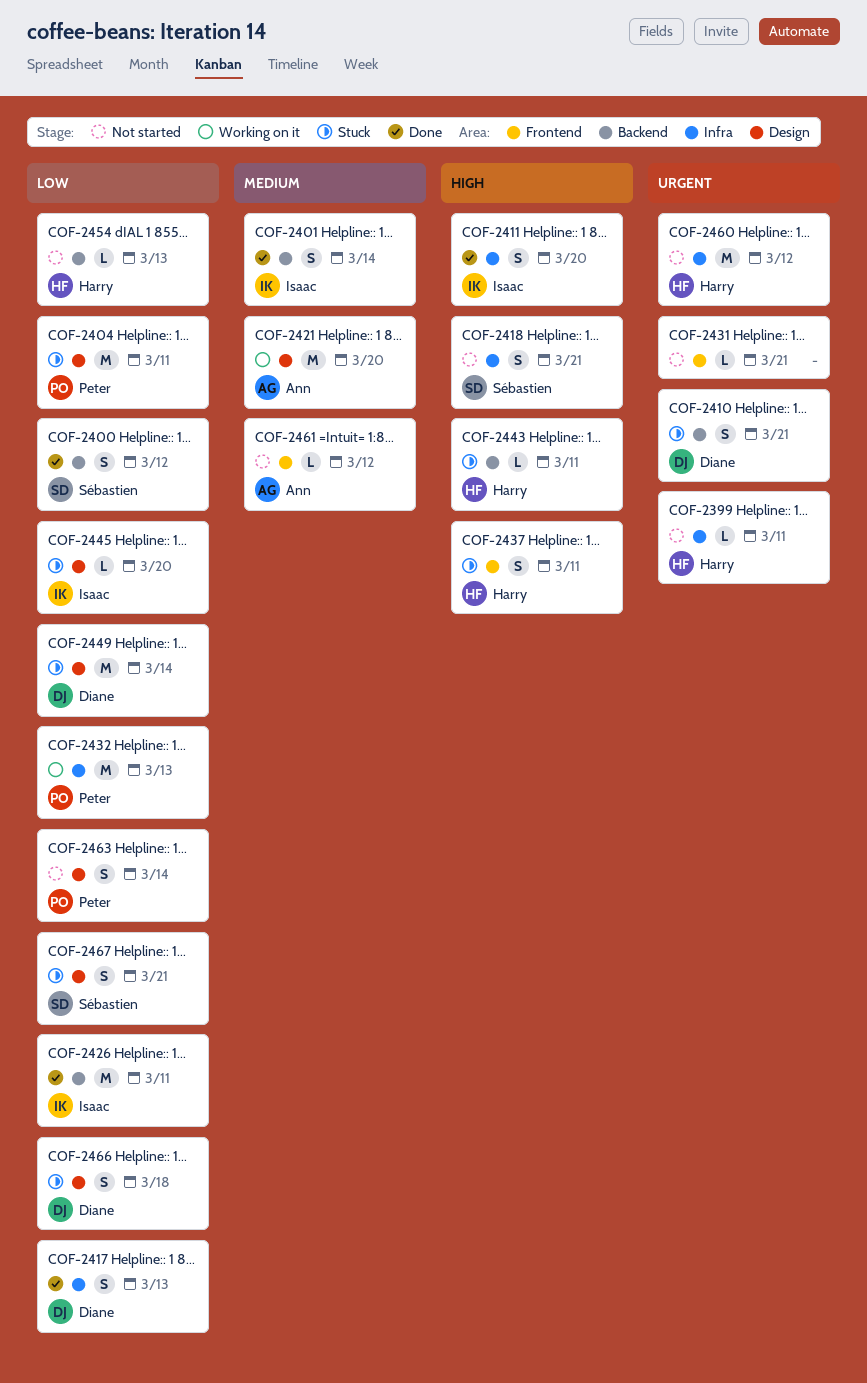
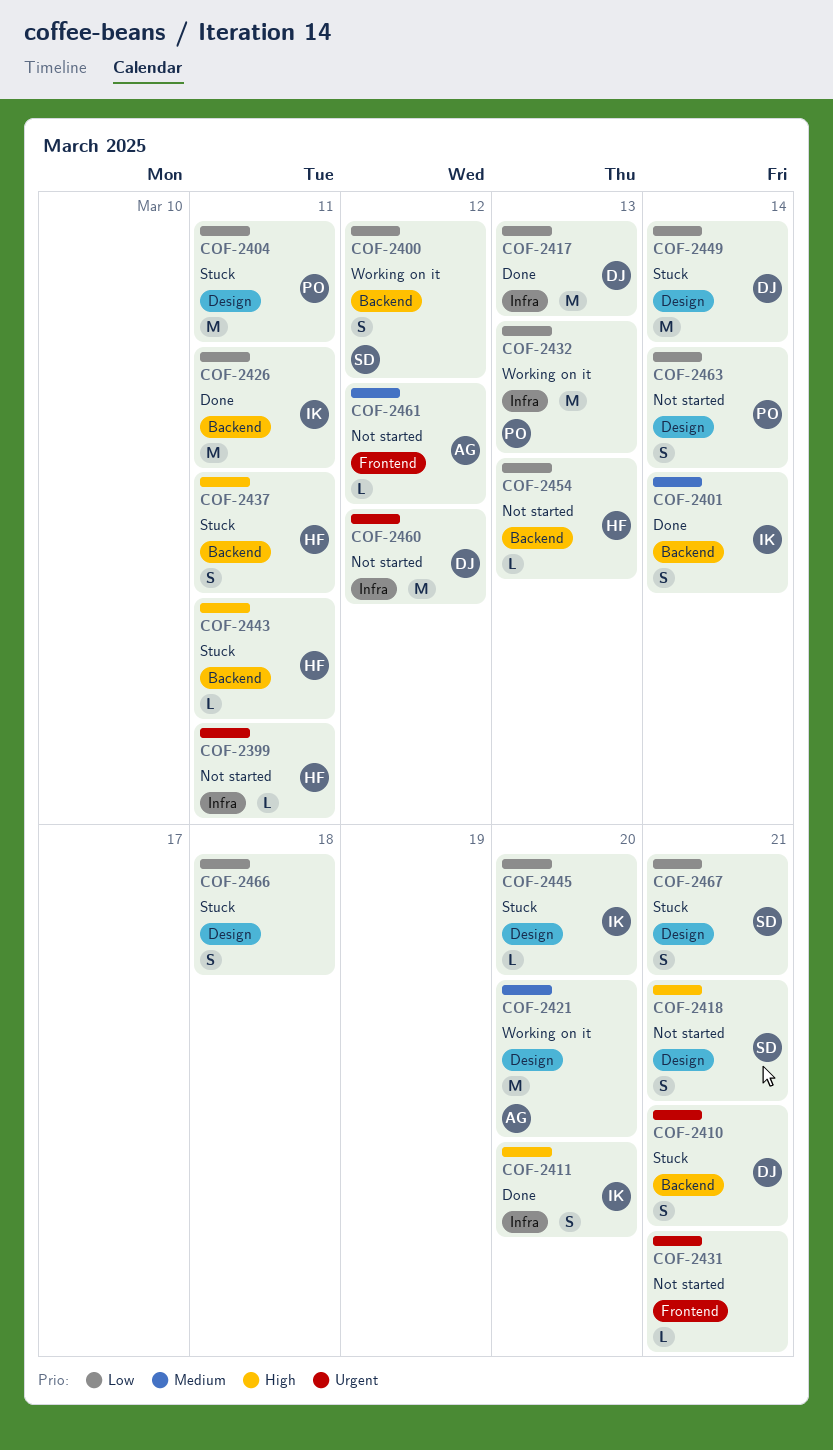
COF-2400, status: Done -> Working on it
COF-2417, estimate: S -> M
COF-2418, label: Infra -> Design
COF-2437, label: Frontend -> Backend
COF-2460, owner: Harry -> Diane
COF-2466, owner: Diane -> none

